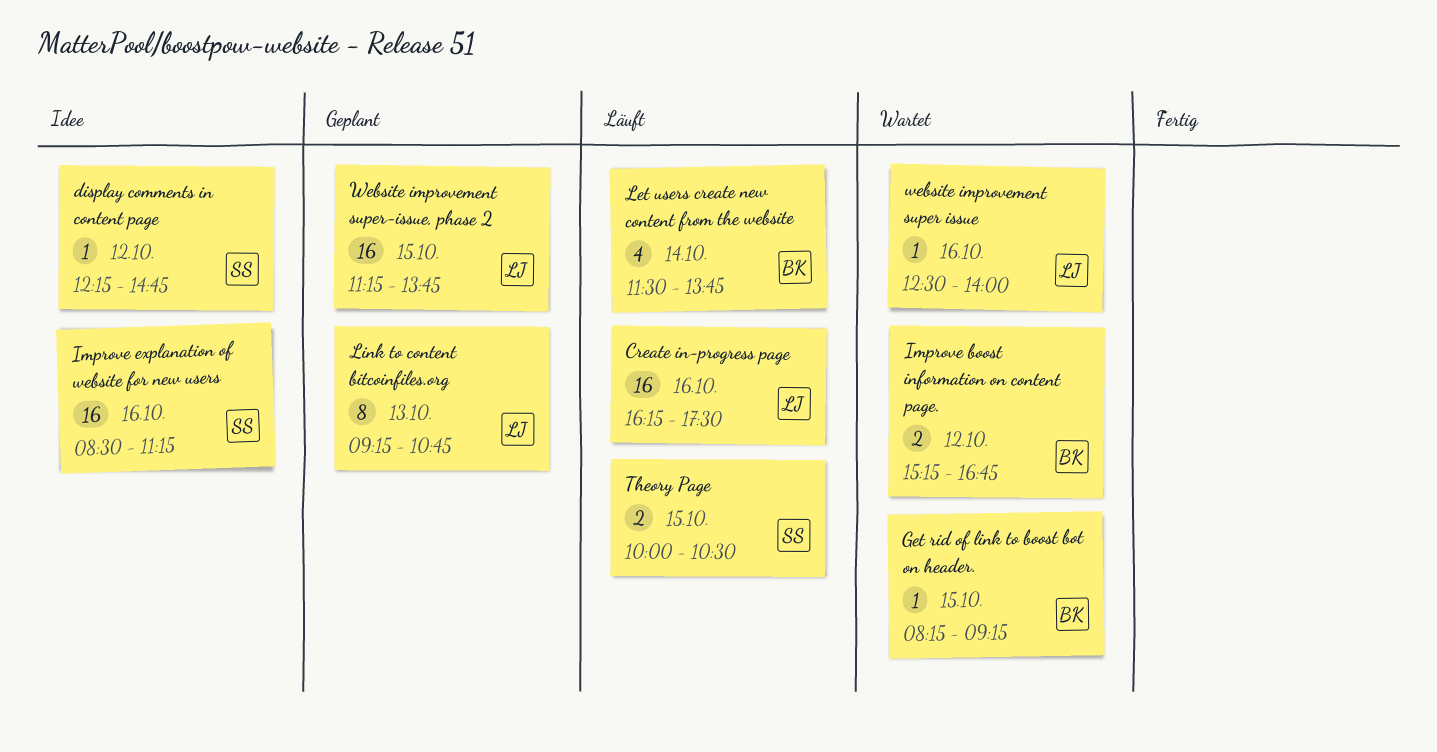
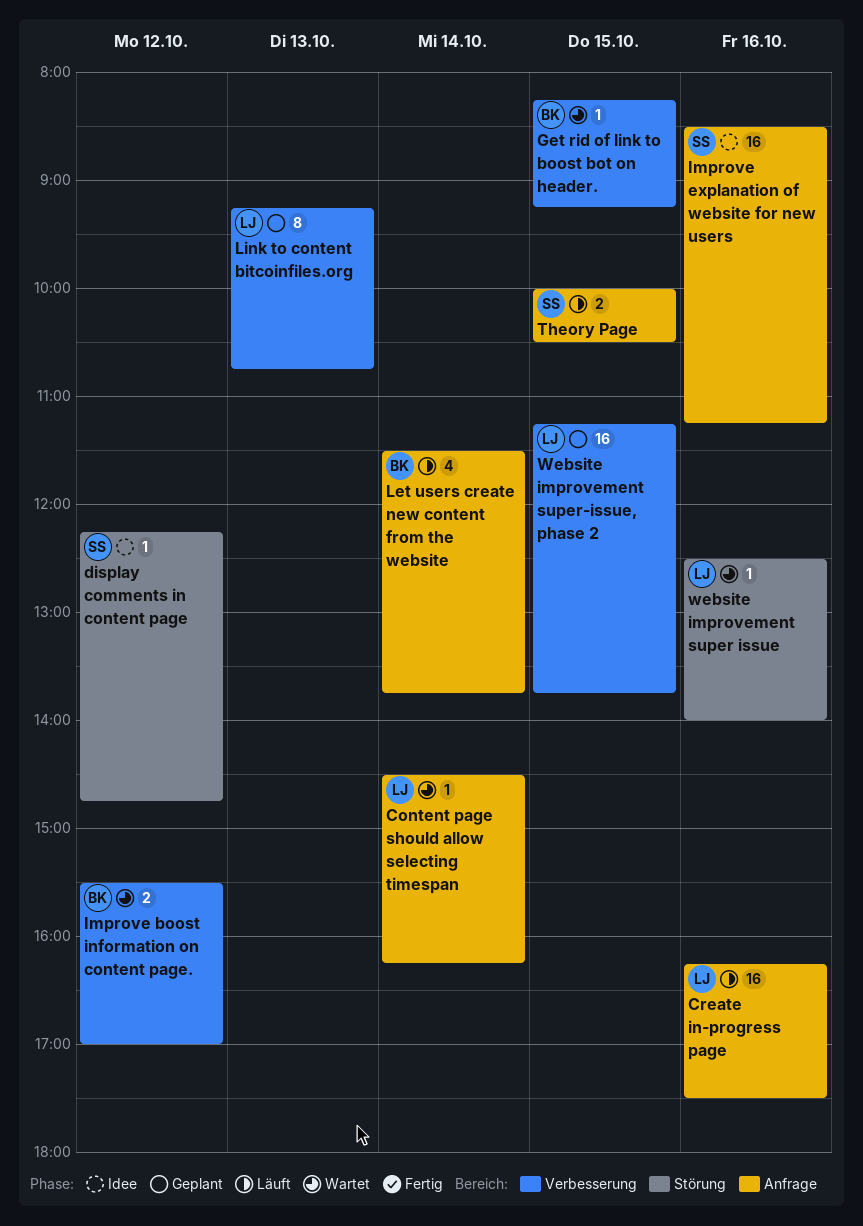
Content page should allow selecting timespan: none -> present
Improve boost information on content page., begins: 15:15 -> 15:30
Improve boost information on content page., ends: 16:45 -> 17:00

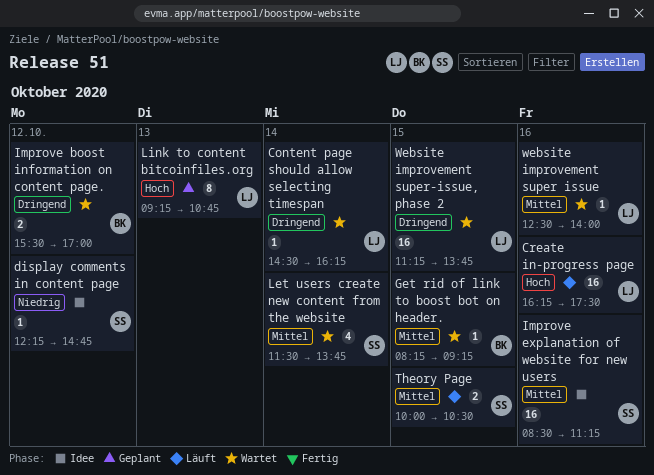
Let users create new content from the website, status: Läuft -> Wartet
Let users create new content from the website, owner: BK -> SS
Website improvement super-issue, phase 2, status: Geplant -> Wartet

